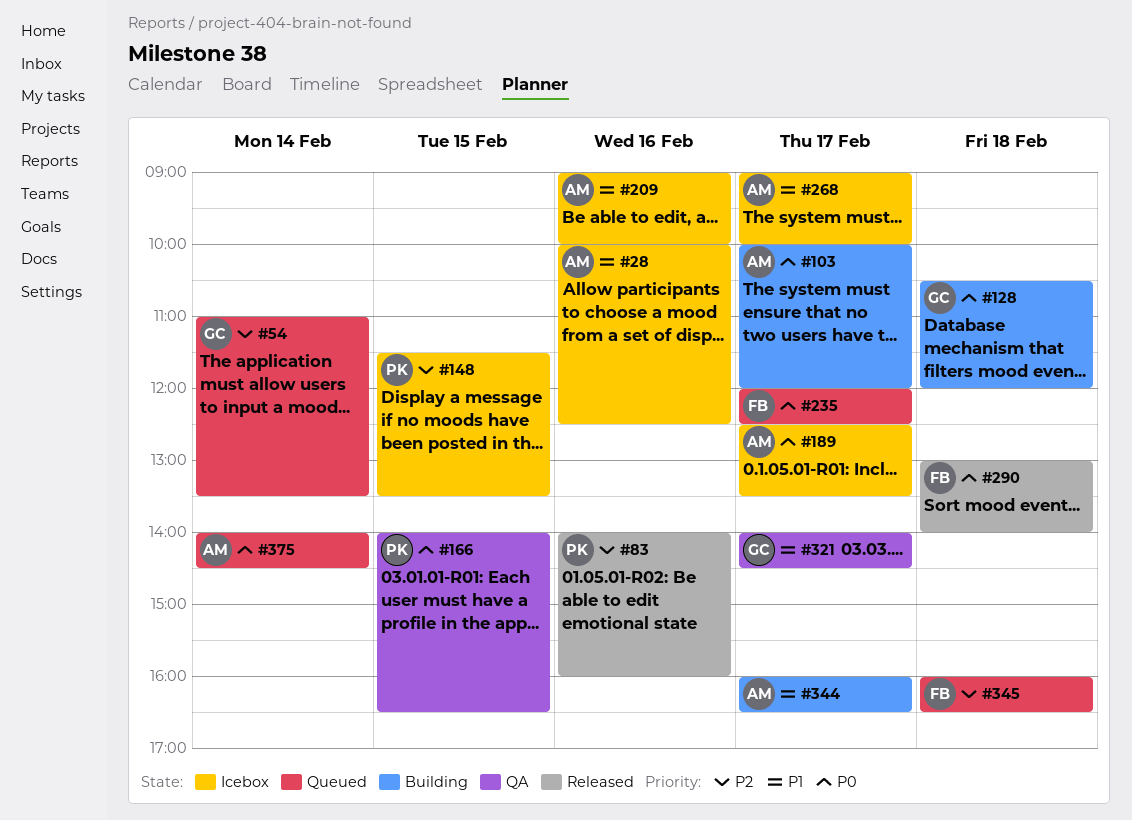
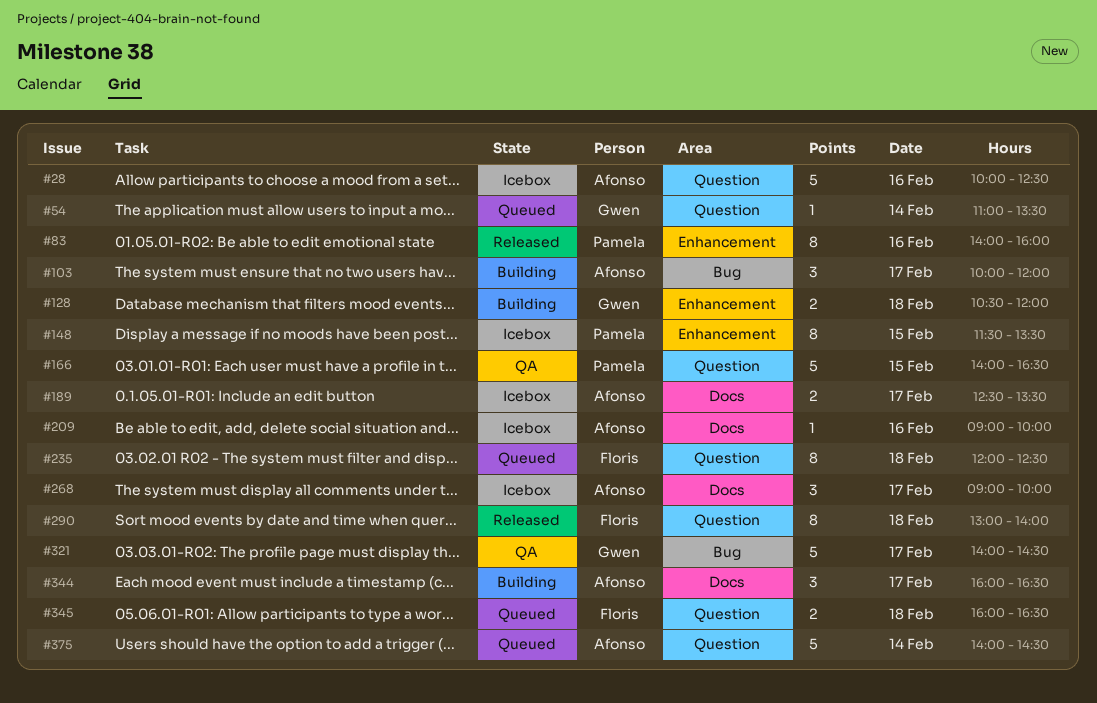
#235, day: Feb 17 -> Feb 18

